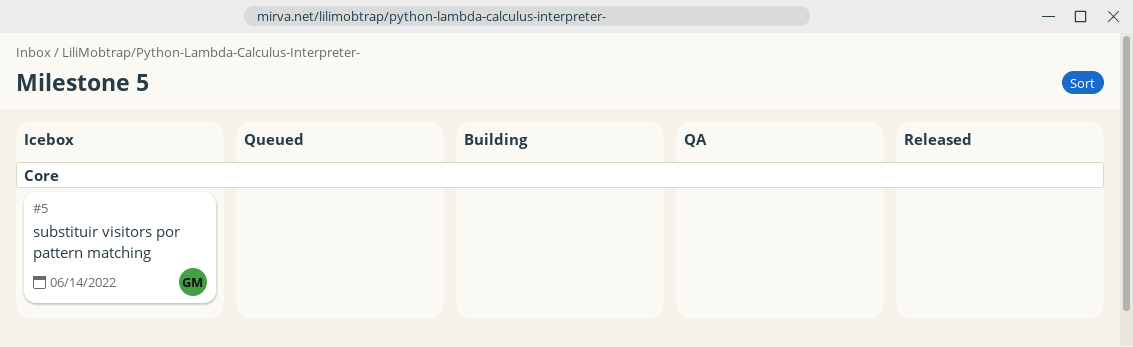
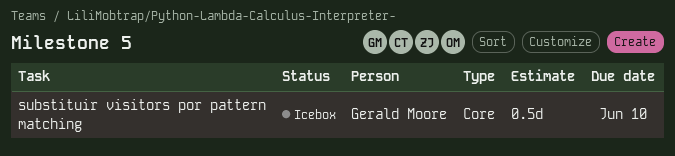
substituir visitors por pattern matching, due: Jun 14 -> Jun 10

